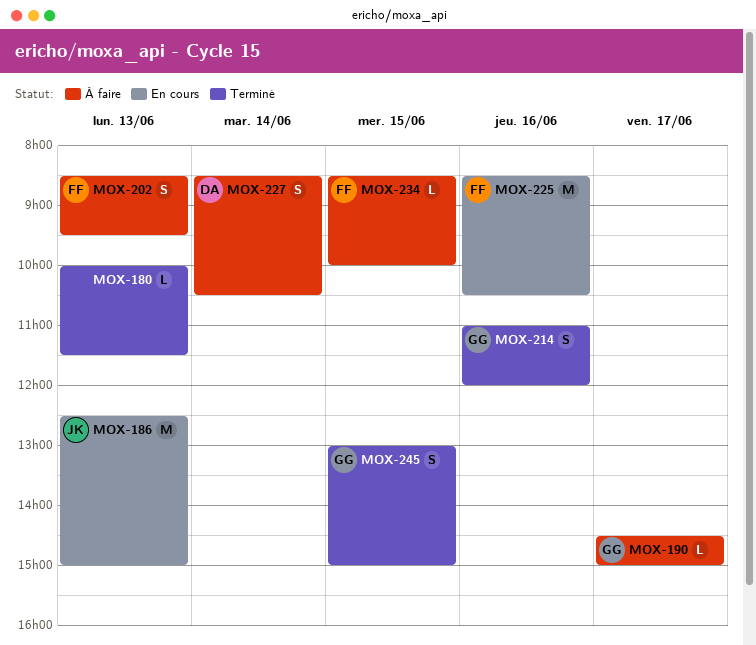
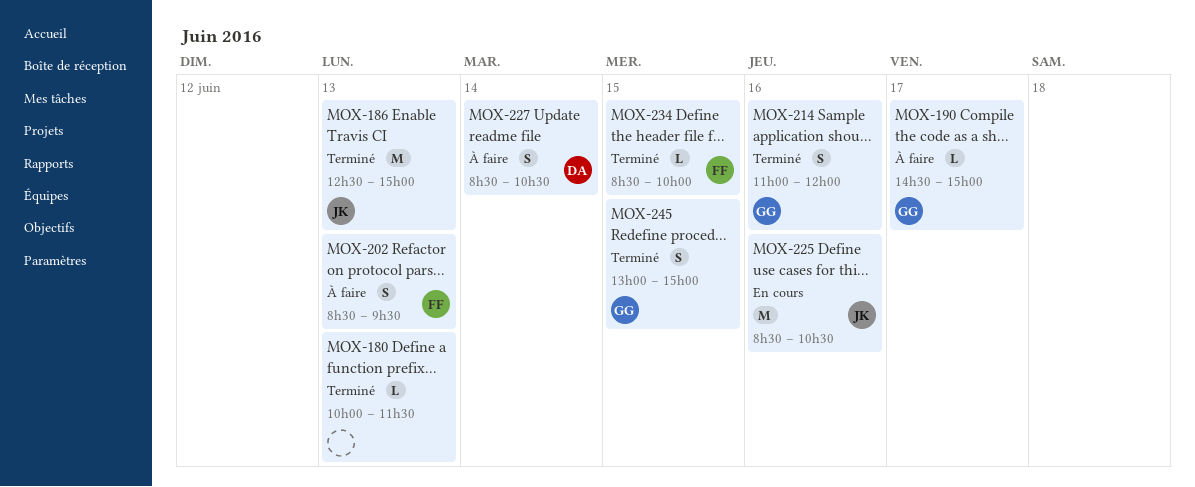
MOX-186, status: En cours -> Terminé
MOX-225, owner: FF -> JK
MOX-234, status: À faire -> Terminé

